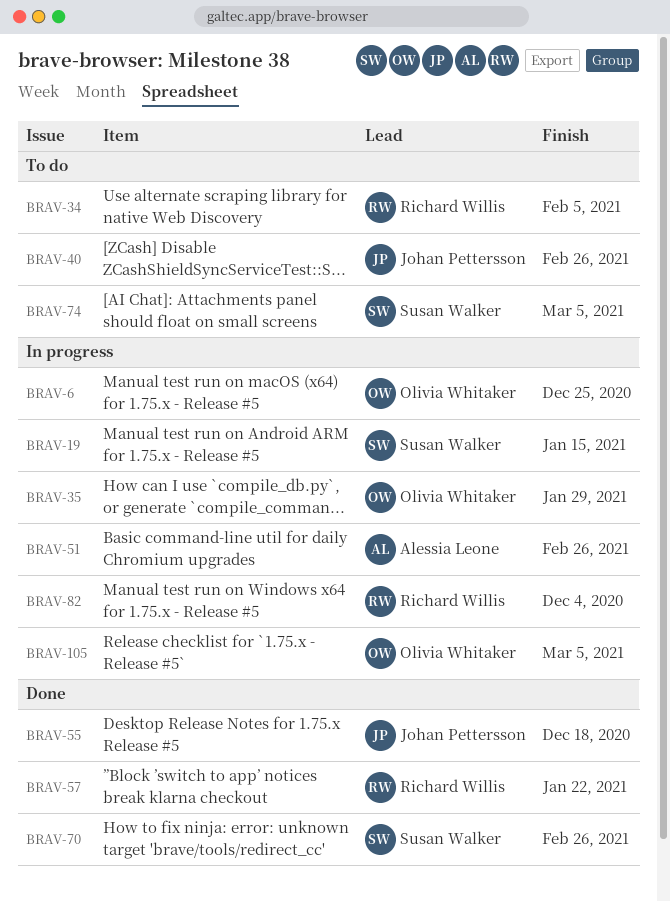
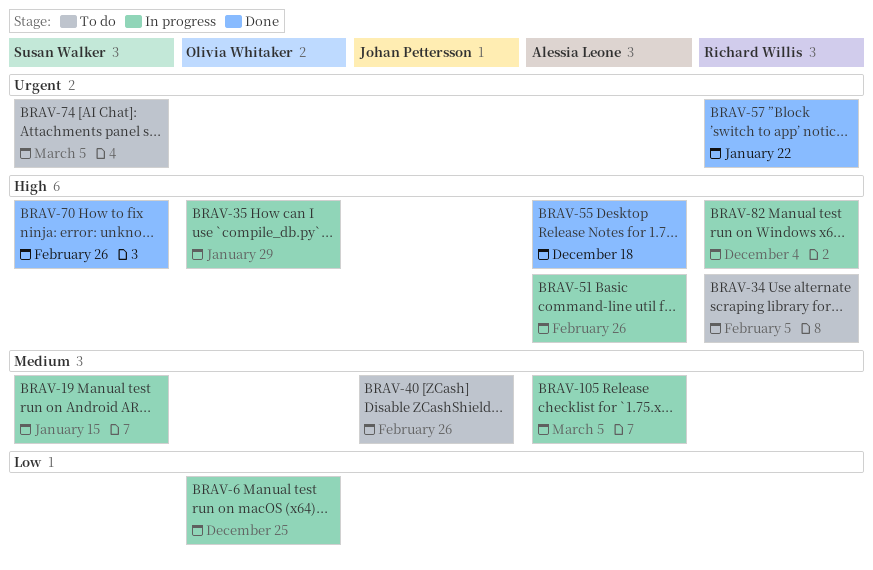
BRAV-55, owner: Johan Pettersson -> Alessia Leone
BRAV-105, owner: Olivia Whitaker -> Alessia Leone

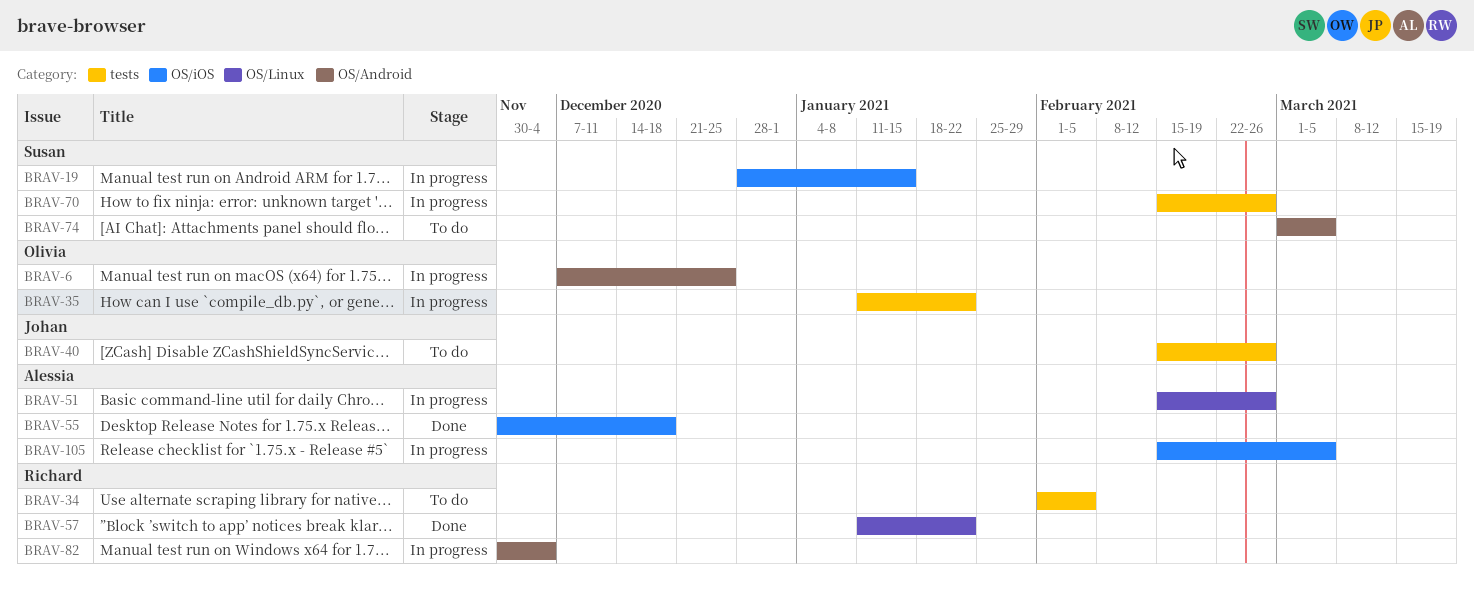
BRAV-35, due: Jan 29 -> Jan 22
BRAV-70, status: Done -> In progress

